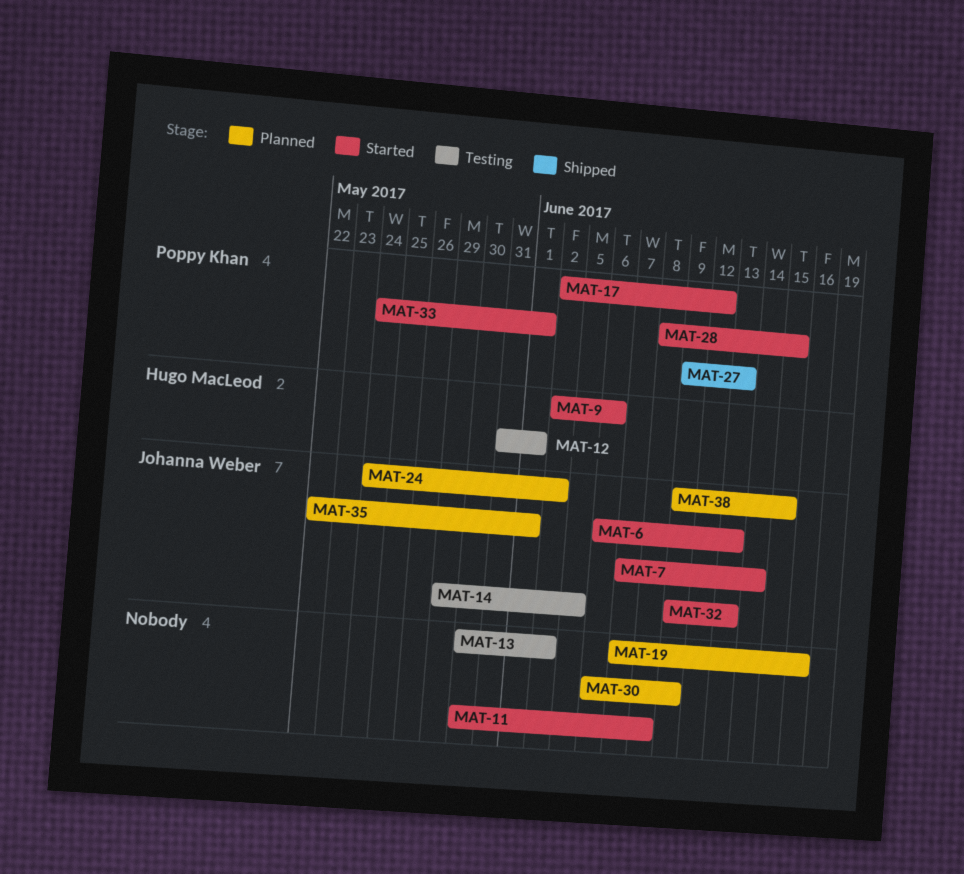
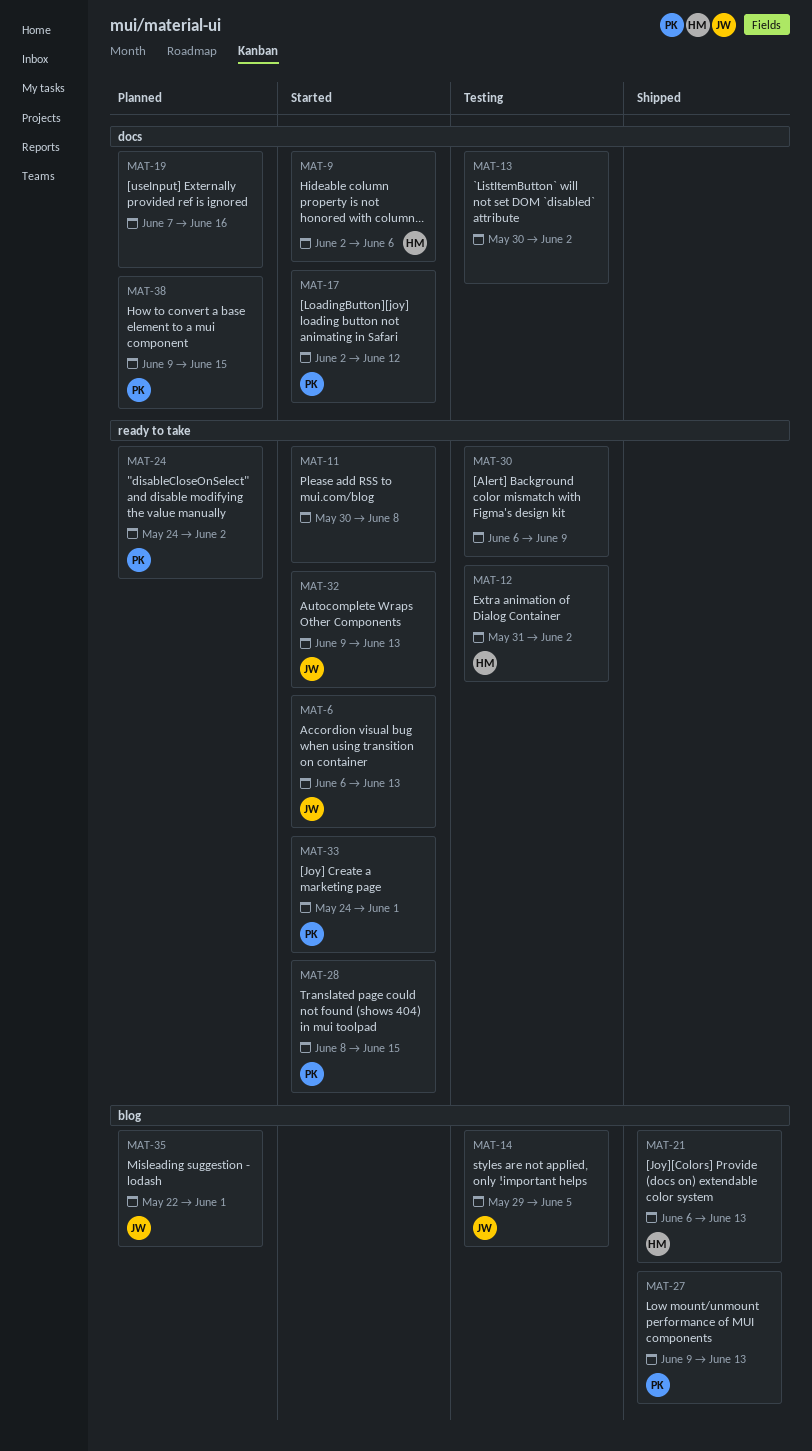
MAT-7: present -> none
MAT-12, due: Jun 1 -> Jun 2
MAT-21: none -> present
MAT-24, owner: Johanna Weber -> Poppy Khan
MAT-30, status: Planned -> Testing
MAT-38, owner: Johanna Weber -> Poppy Khan

